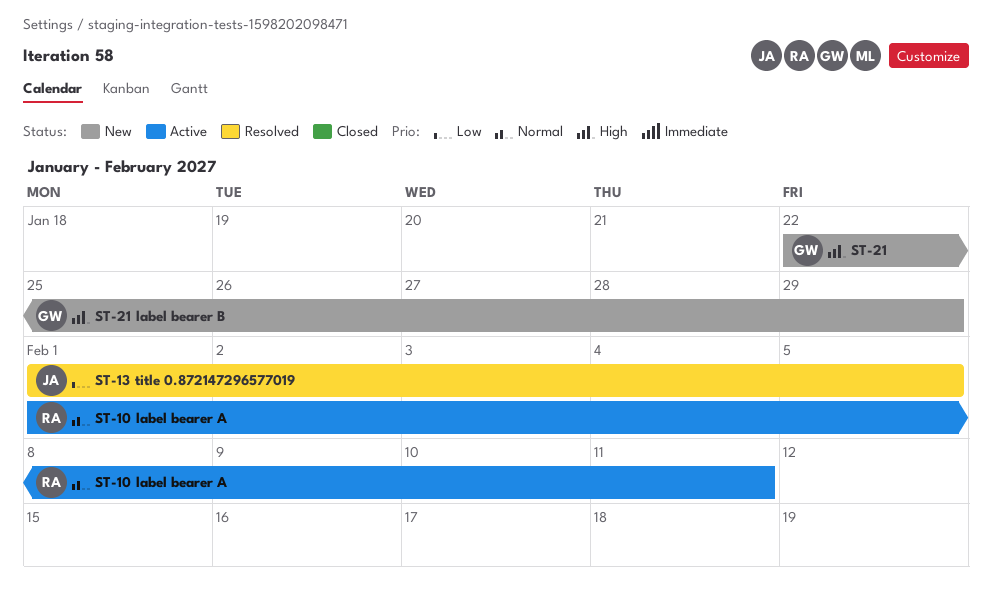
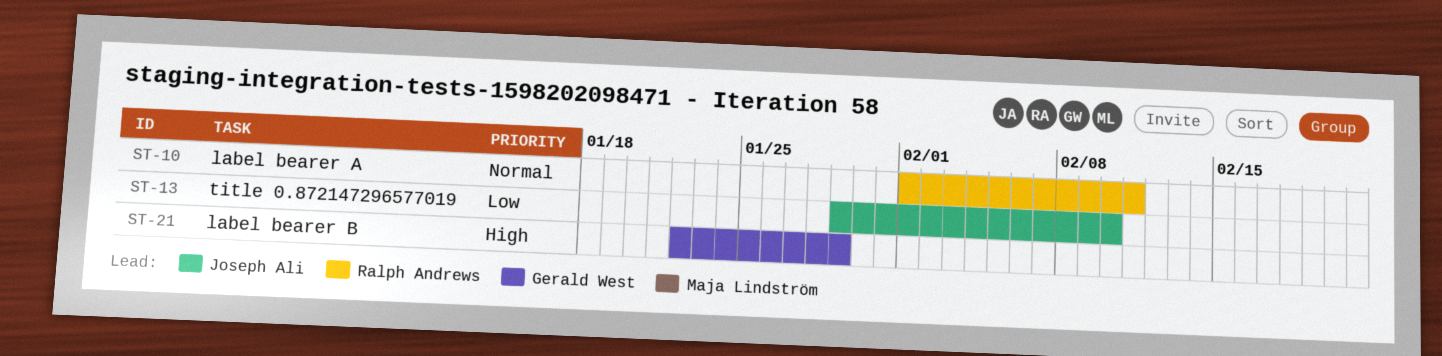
ST-13, start: Feb 1 -> Jan 29
ST-13, due: Feb 5 -> Feb 10

